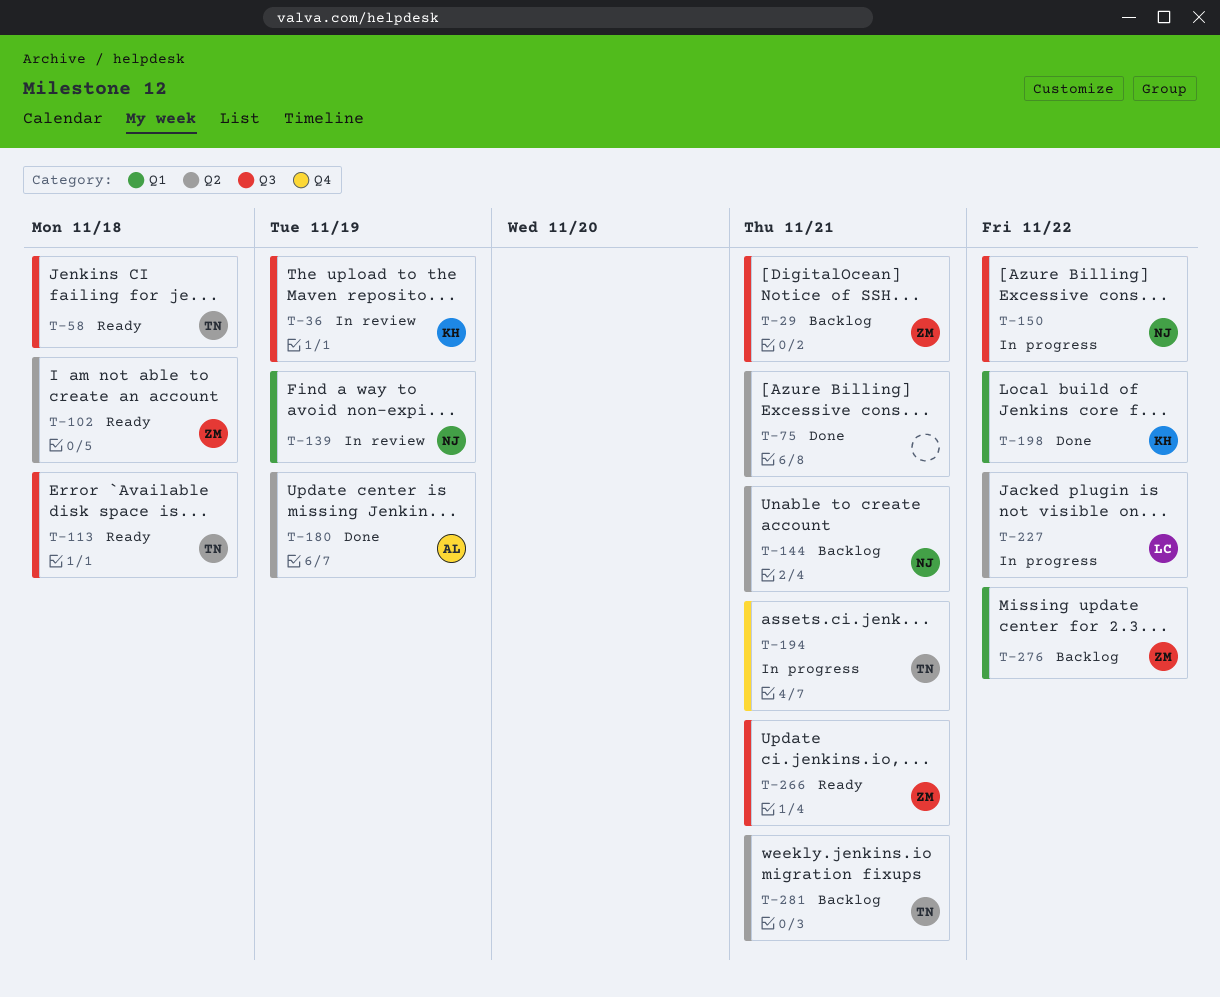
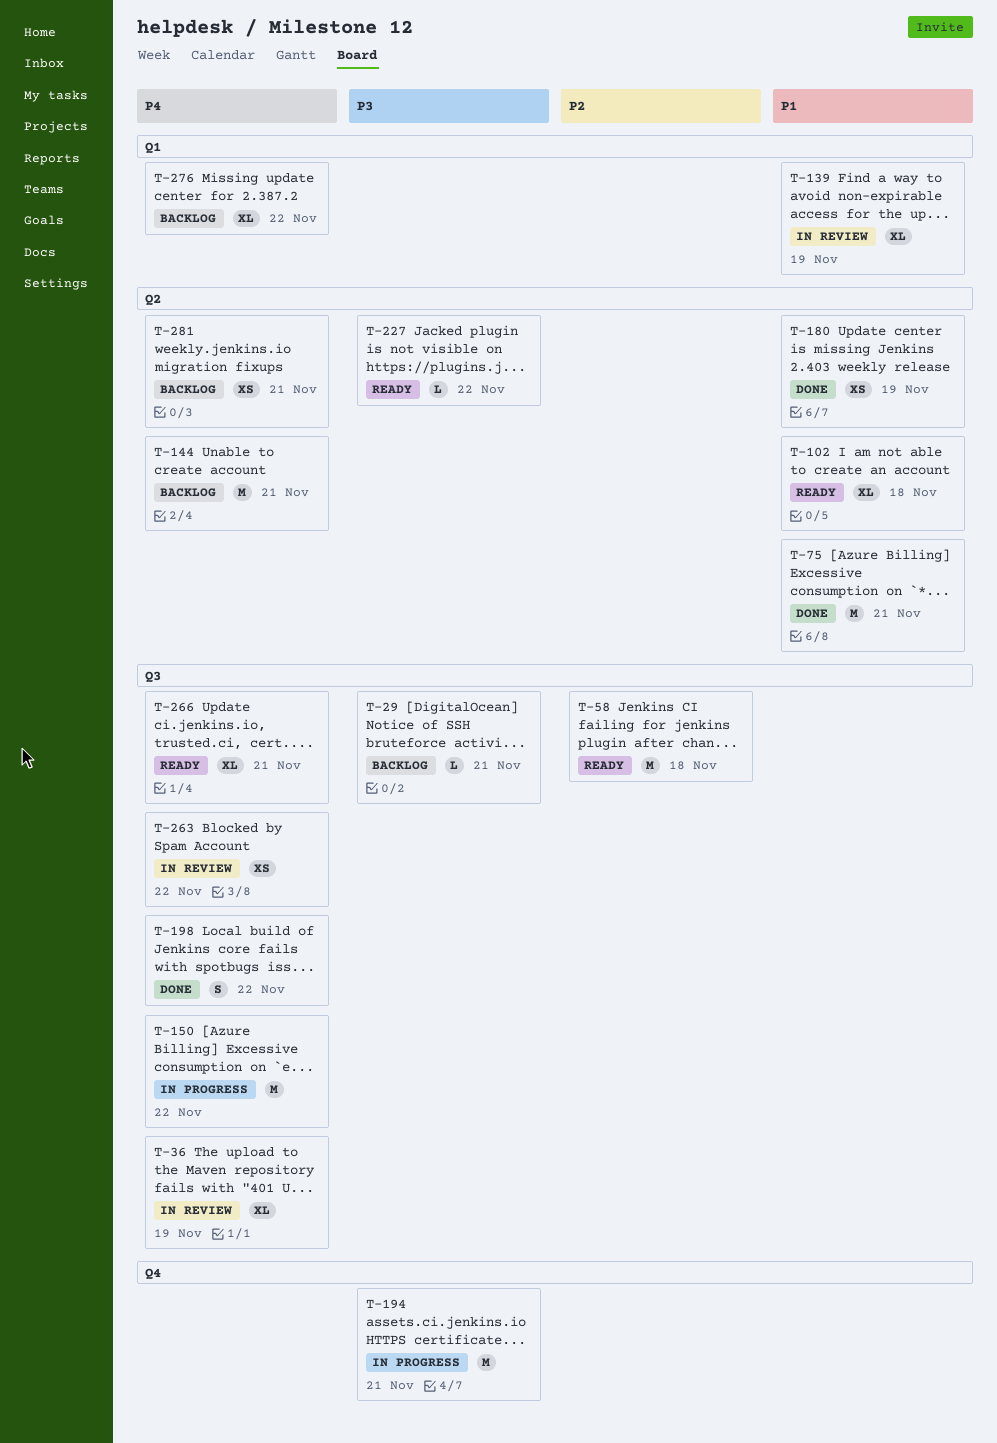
T-113: present -> none
T-198, label: Q1 -> Q3
T-227, status: In progress -> Ready
T-263: none -> present

